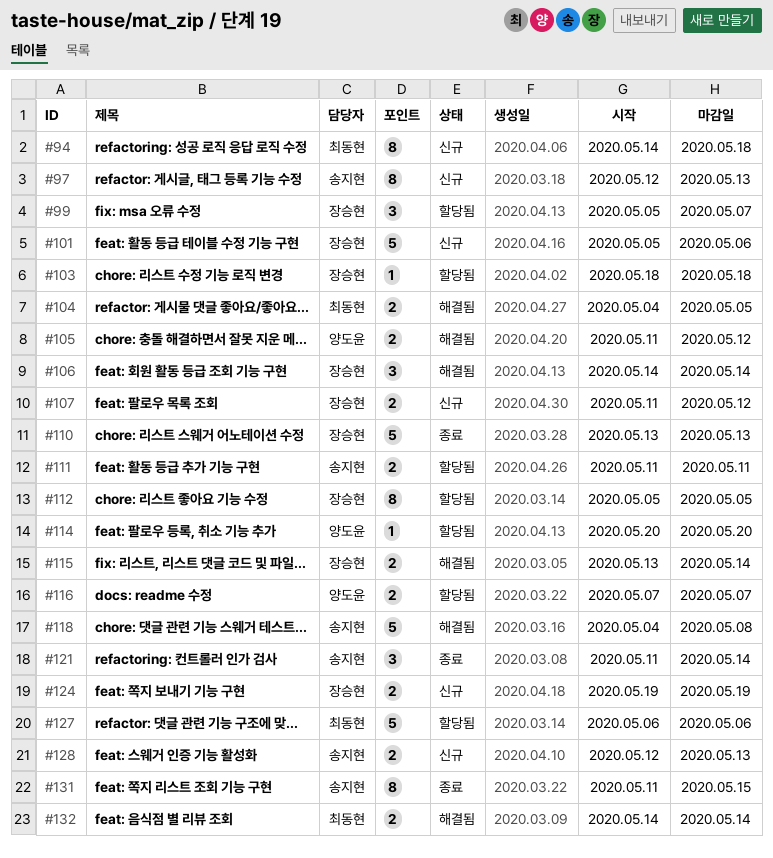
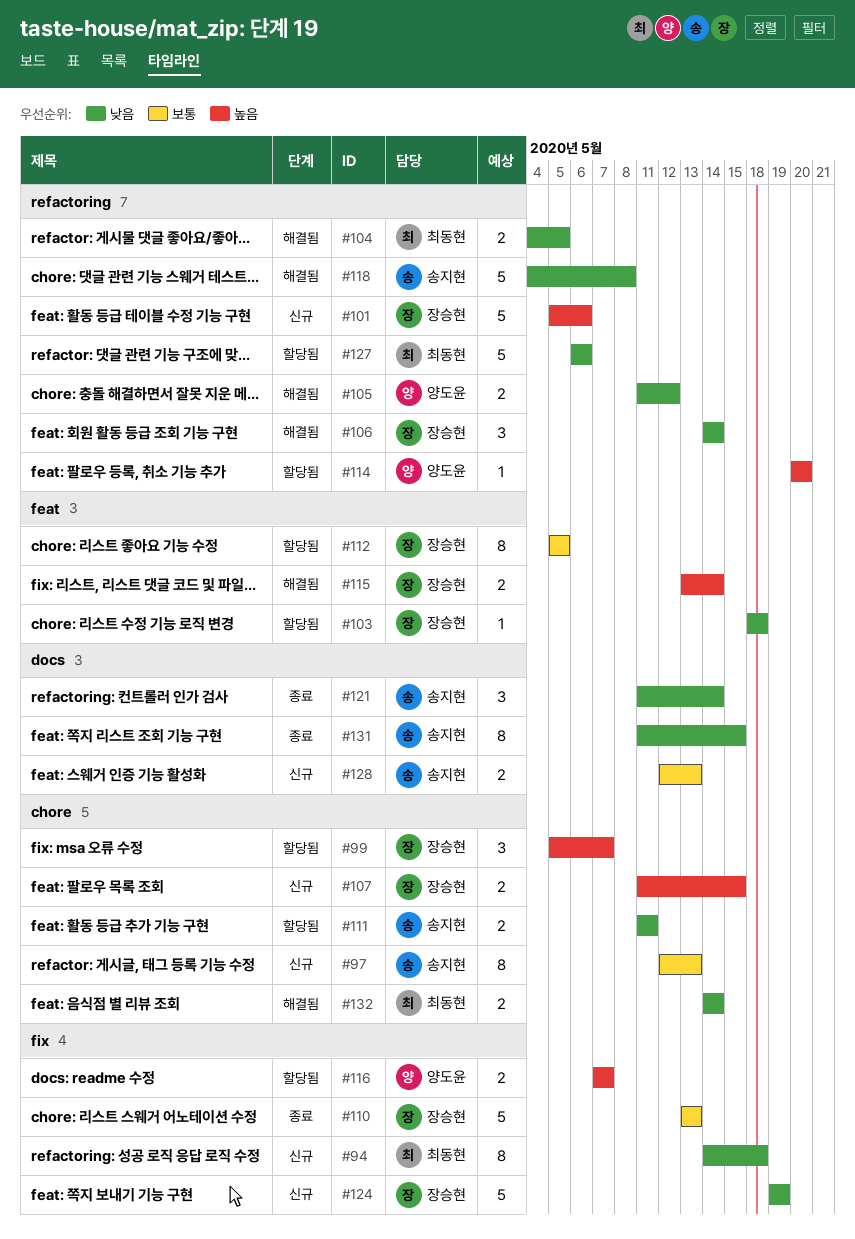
#107, due: May 12 -> May 15
#124, estimate: 2 -> 5

